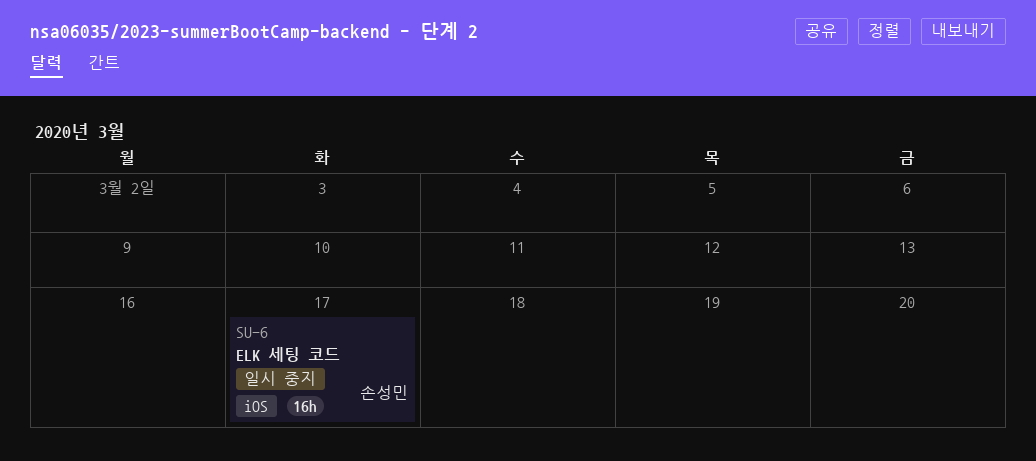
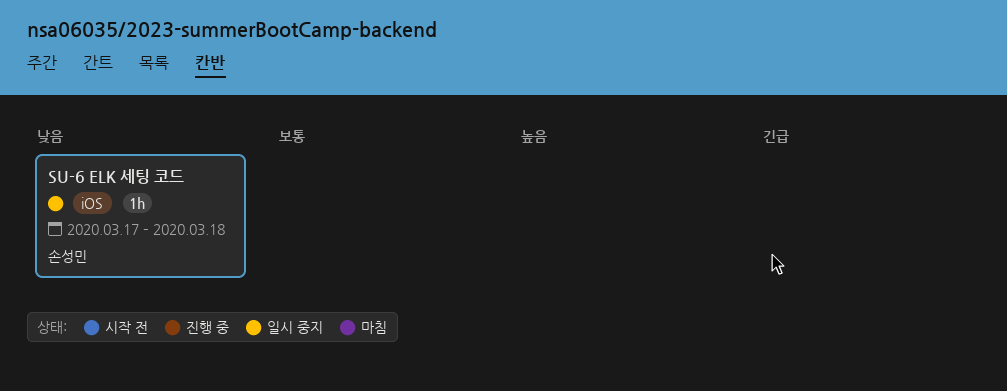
SU-6, estimate: 16h -> 1h
SU-6, due: Mar 17 -> Mar 18

